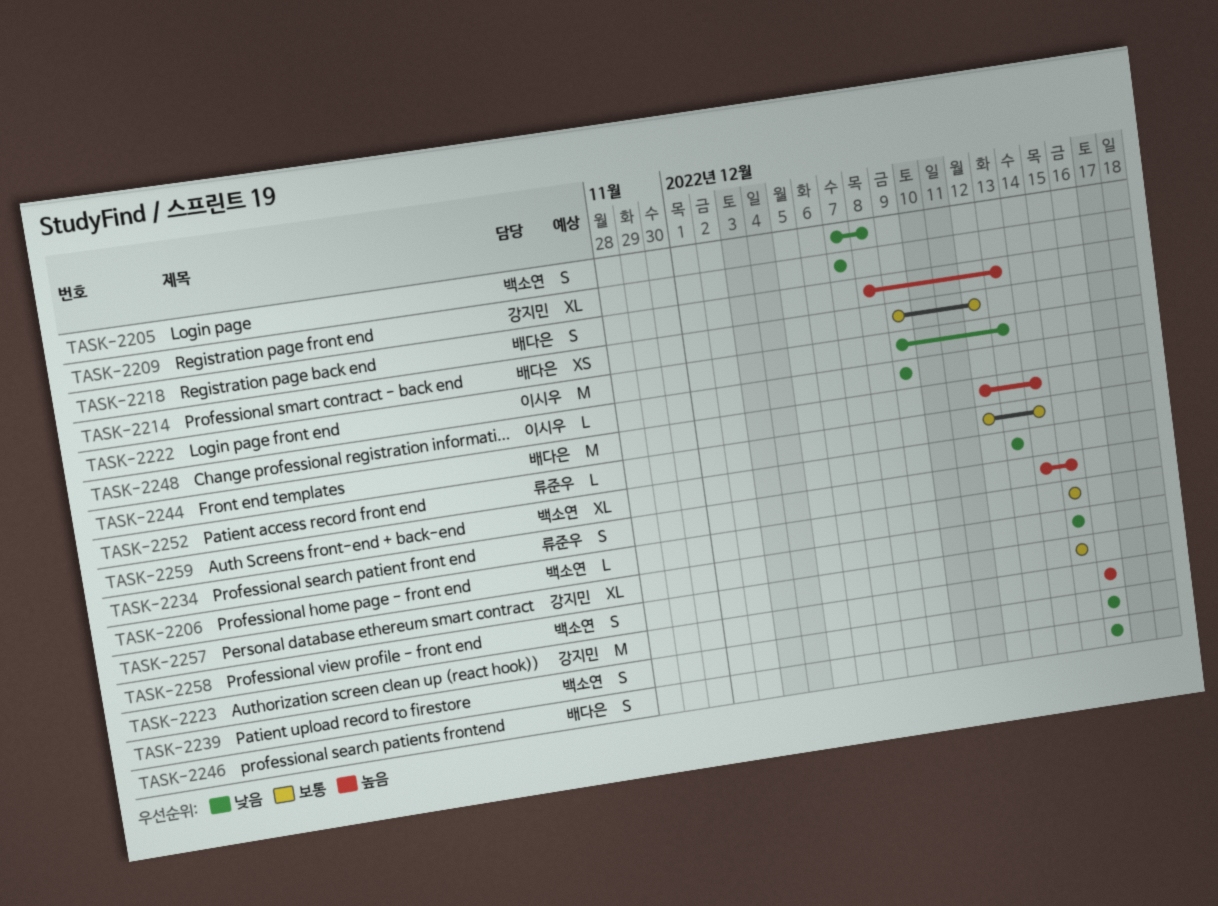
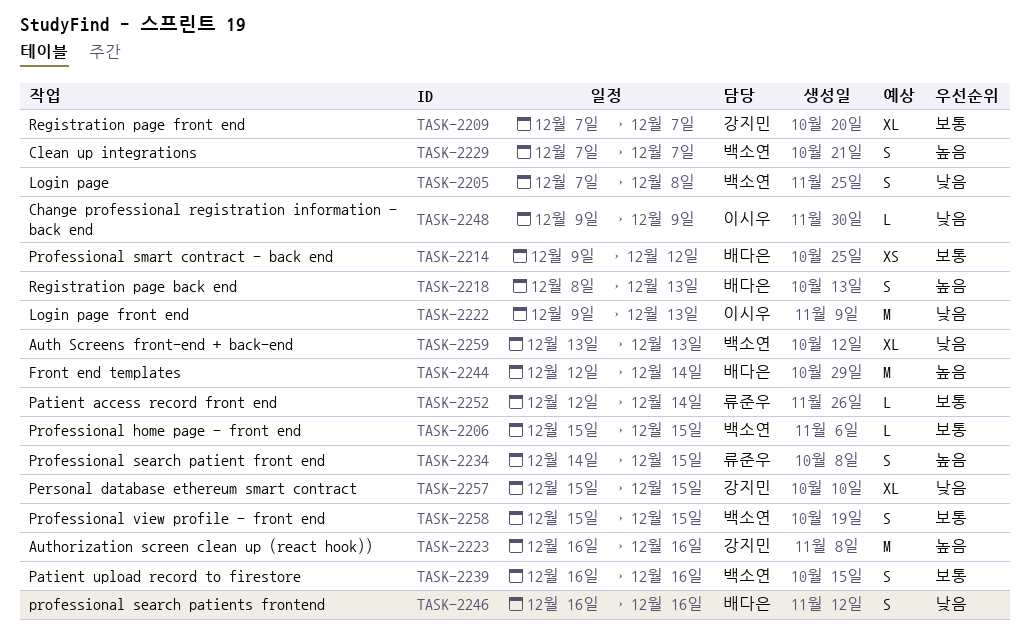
TASK-2209, priority: 낮음 -> 보통
TASK-2229: none -> present
TASK-2239, priority: 낮음 -> 보통

